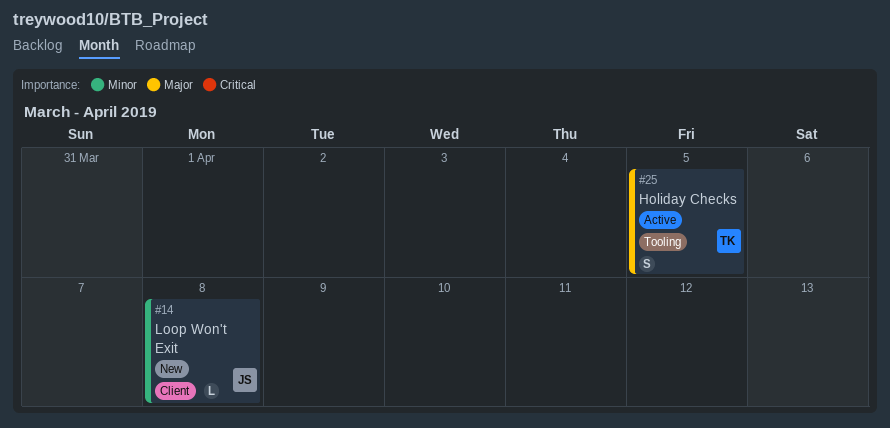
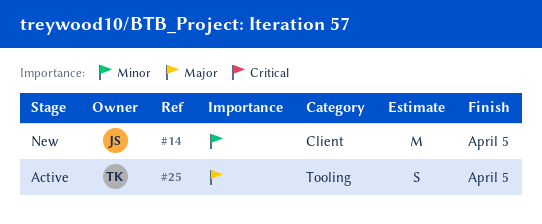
#14, estimate: L -> M
#14, due: Apr 8 -> Apr 5

